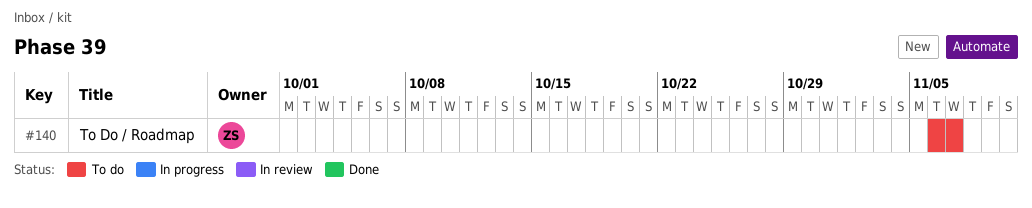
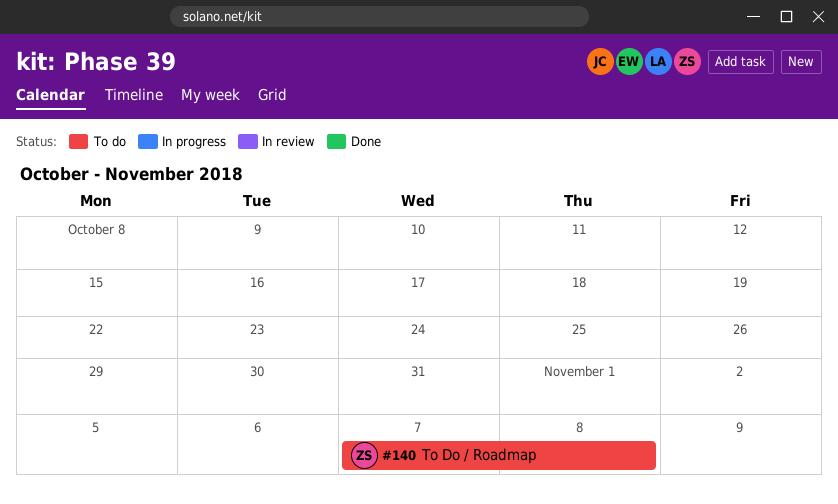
#140, start: Nov 6 -> Nov 7
#140, due: Nov 7 -> Nov 8

